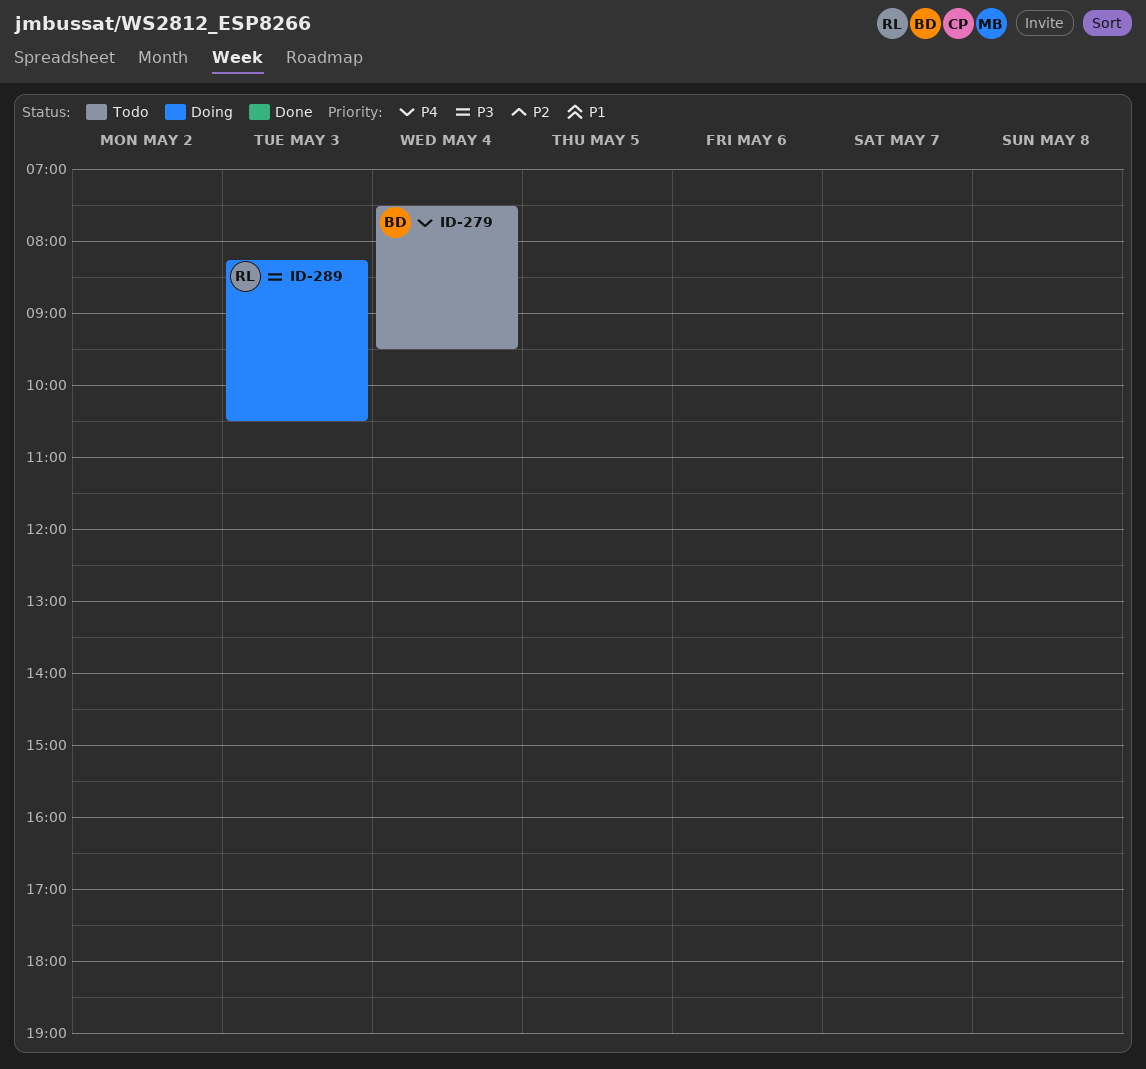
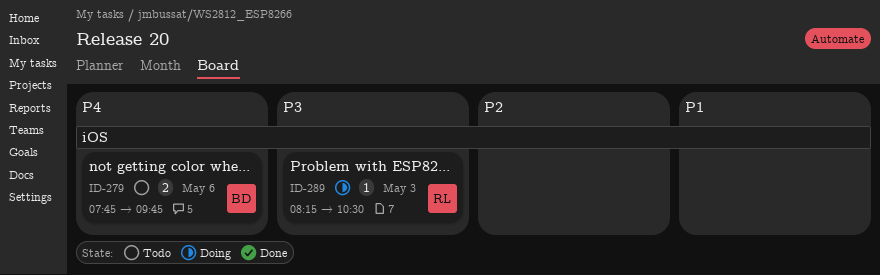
ID-279, day: May 4 -> May 6
ID-279, begins: 07:30 -> 07:45
ID-279, ends: 09:30 -> 09:45

